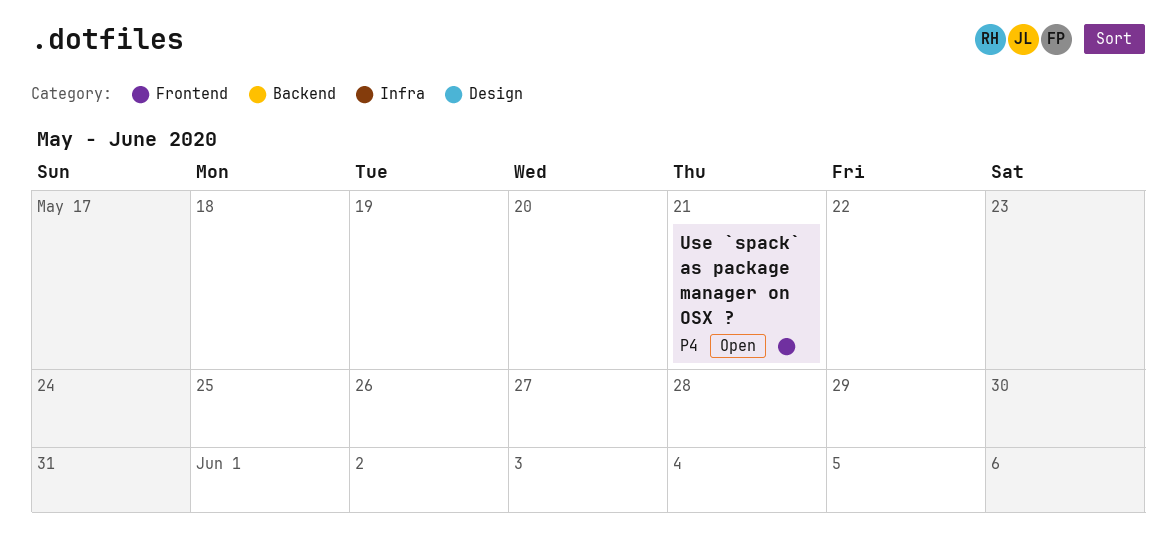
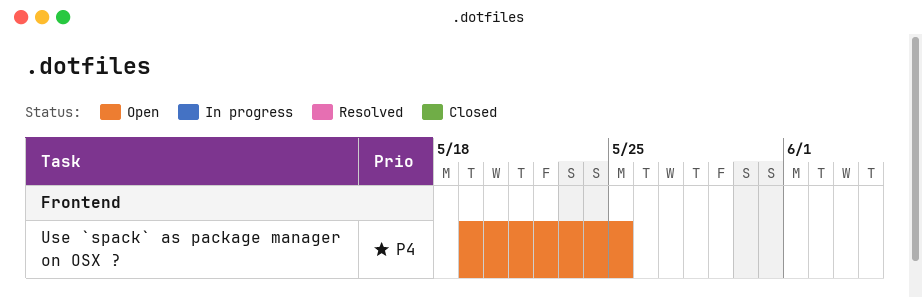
Use `spack` as package manager on OSX ?, due: May 21 -> May 25

